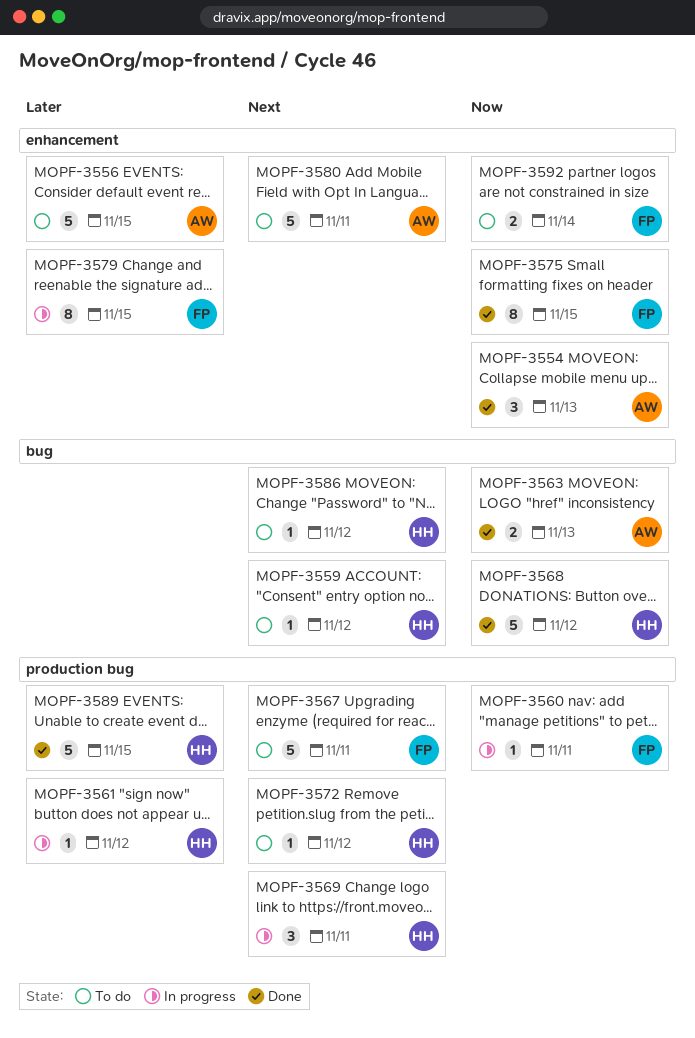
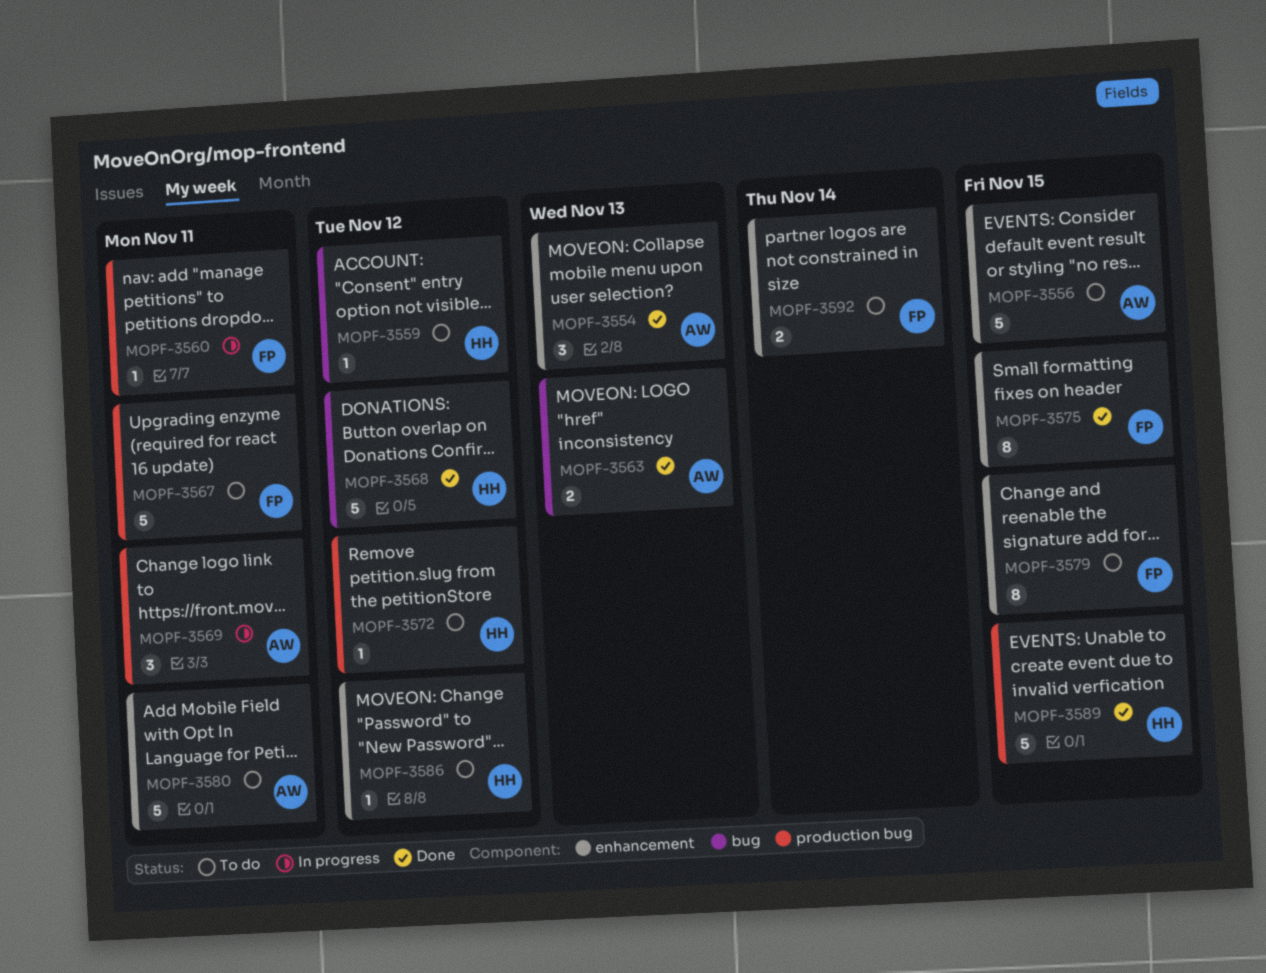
MOPF-3561: present -> none
MOPF-3569, owner: HH -> AW
MOPF-3579, status: In progress -> To do
MOPF-3586, label: bug -> enhancement

